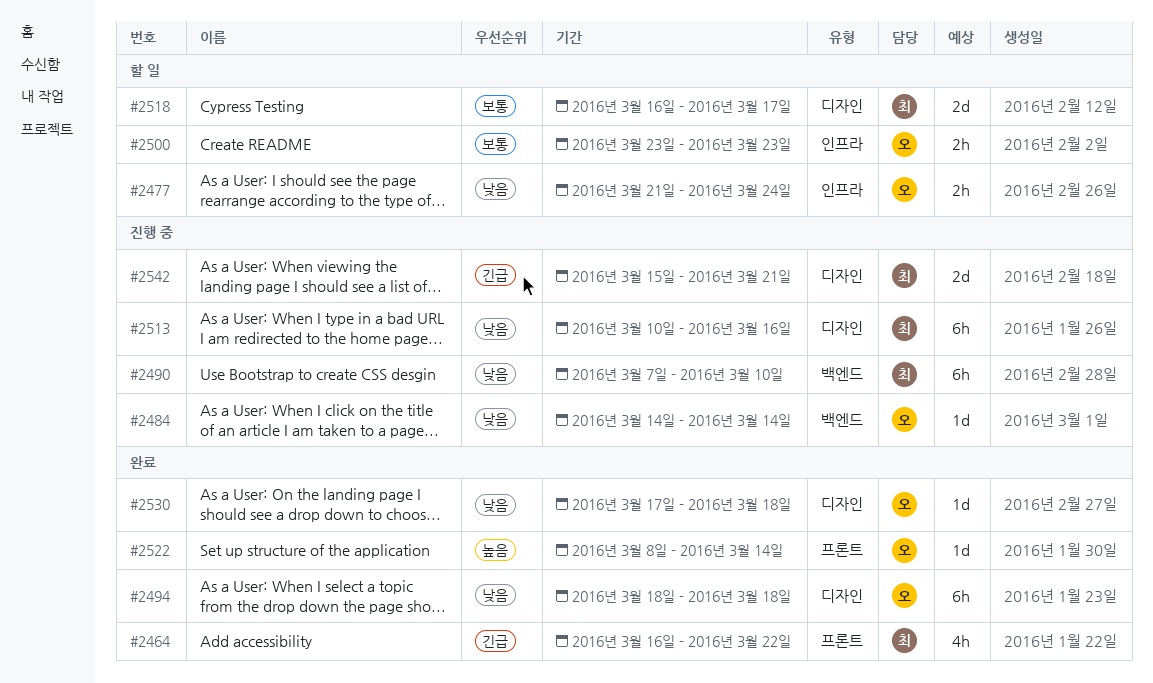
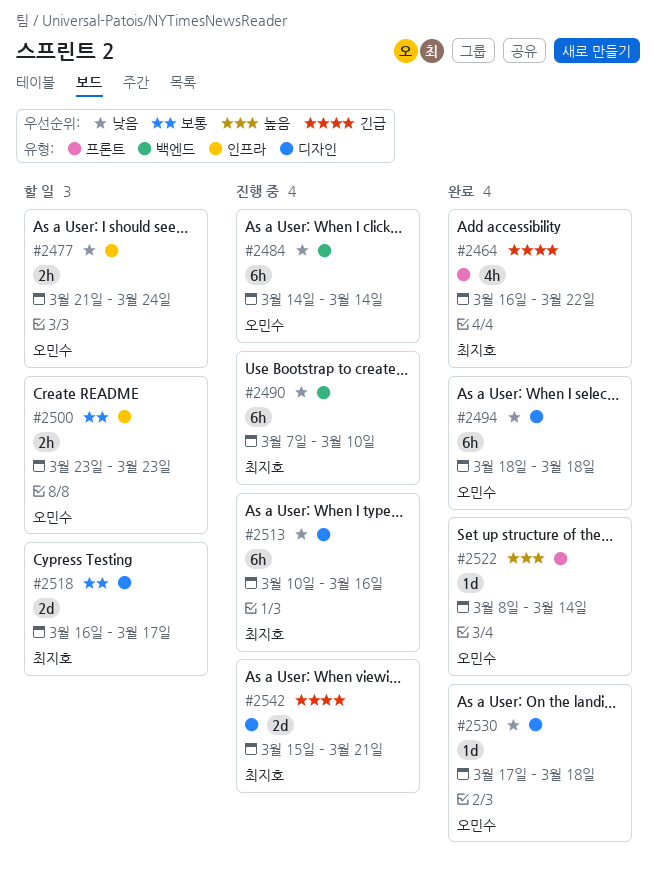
#2484, estimate: 1d -> 6h

